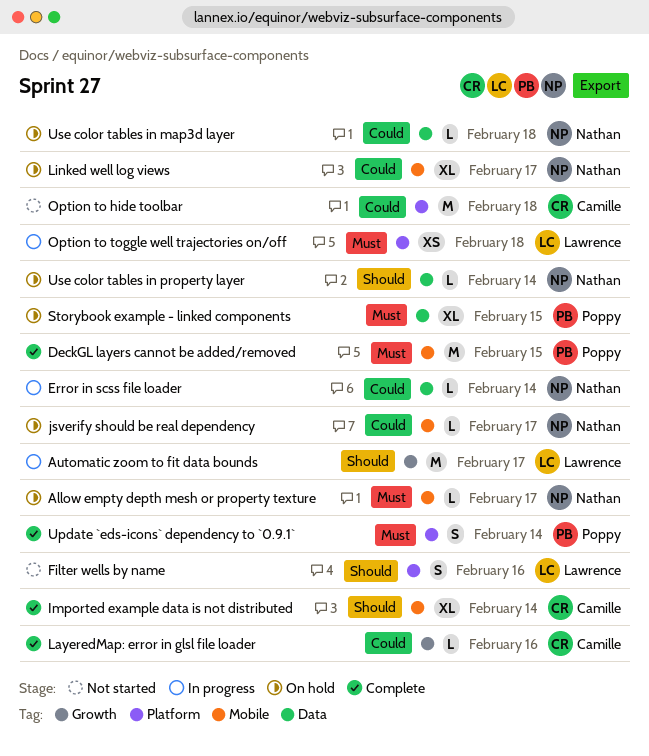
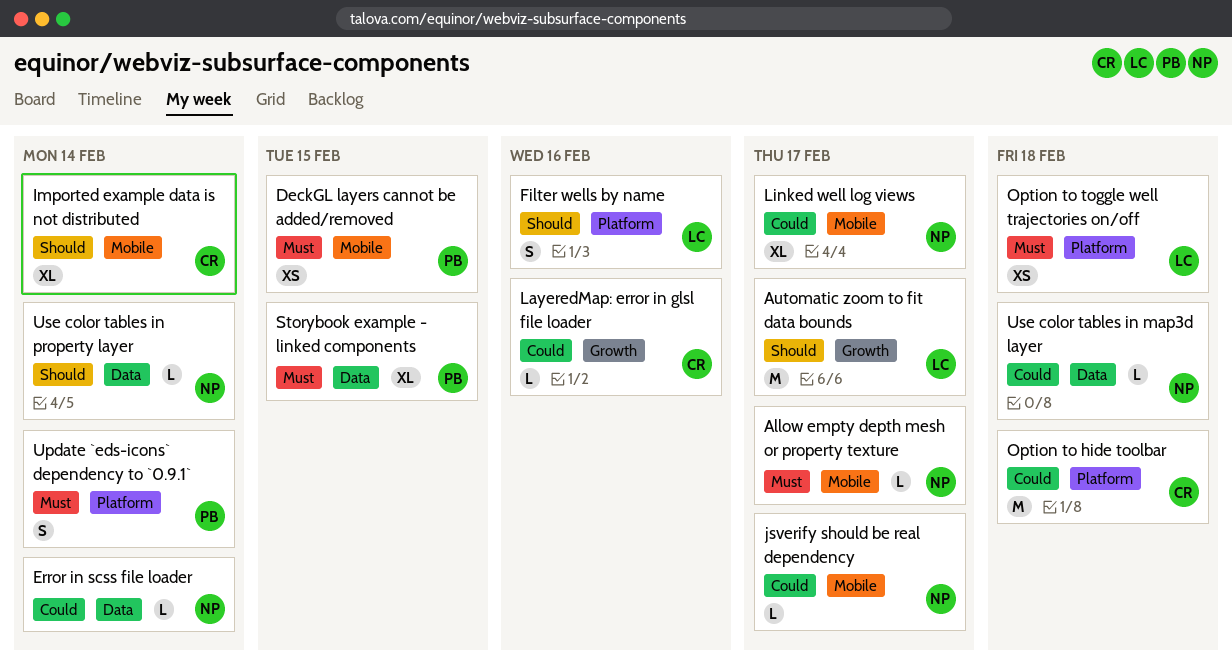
DeckGL layers cannot be added/removed, estimate: M -> XS

